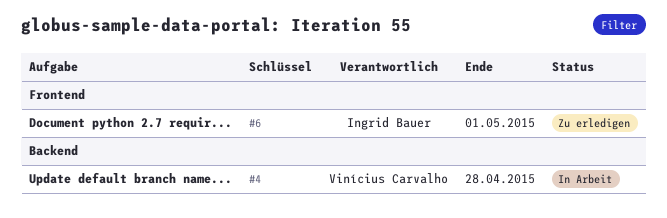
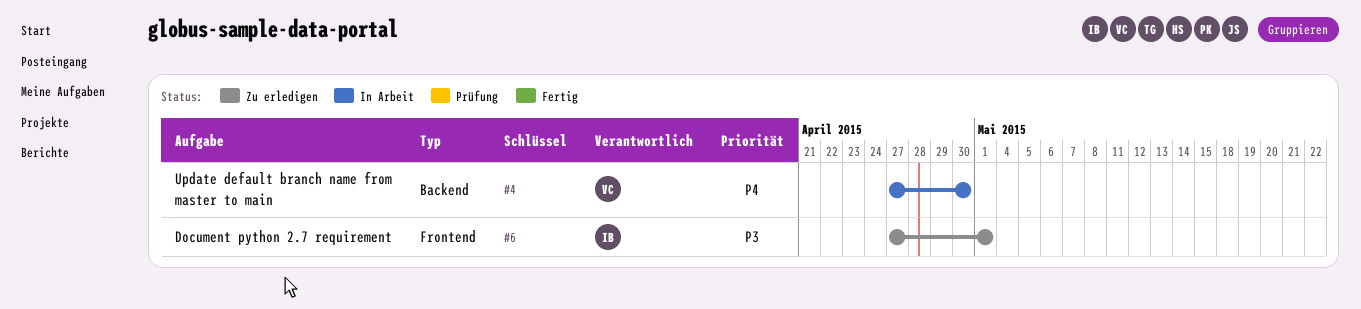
#4, due: Apr 28 -> Apr 30

